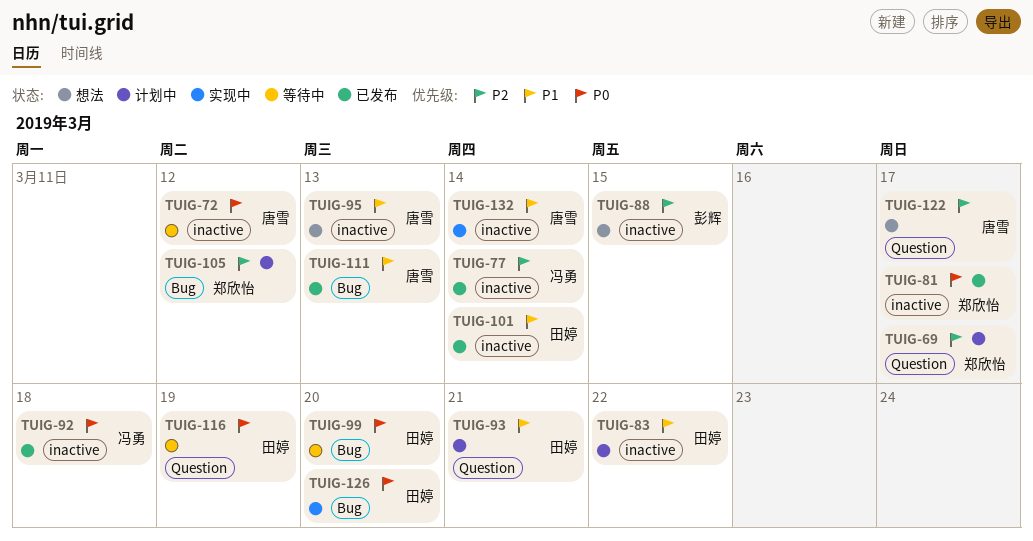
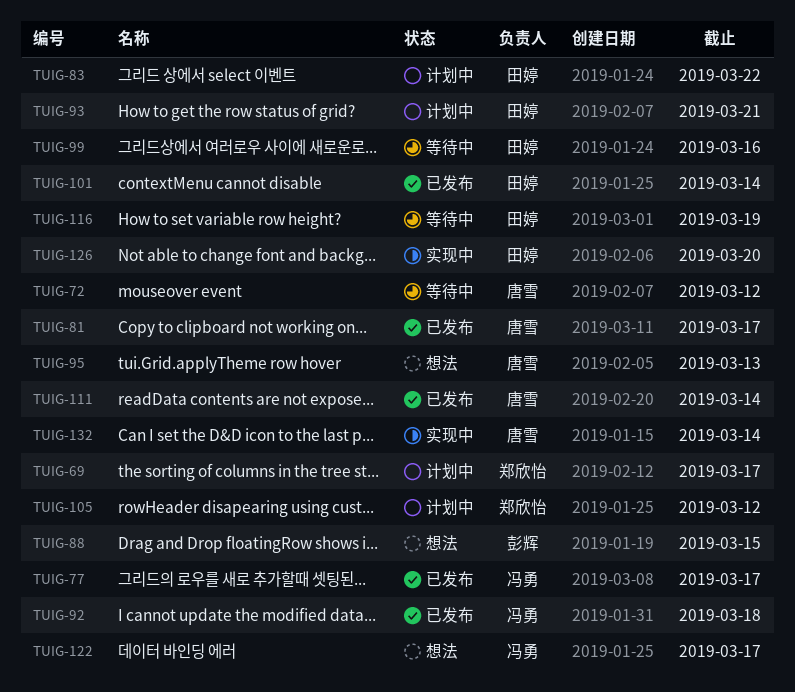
TUIG-77, due: Mar 14 -> Mar 17
TUIG-81, owner: 郑欣怡 -> 唐雪
TUIG-99, due: Mar 20 -> Mar 16
TUIG-111, due: Mar 13 -> Mar 14
TUIG-122, owner: 唐雪 -> 冯勇

